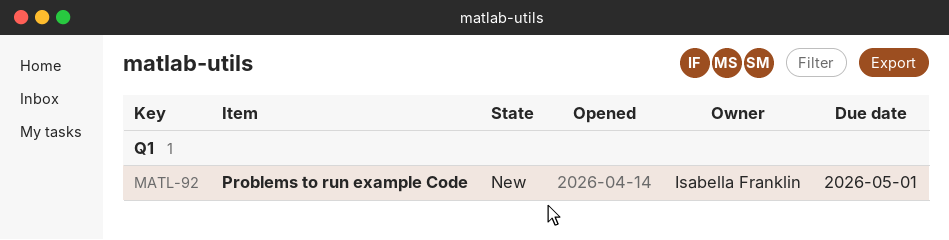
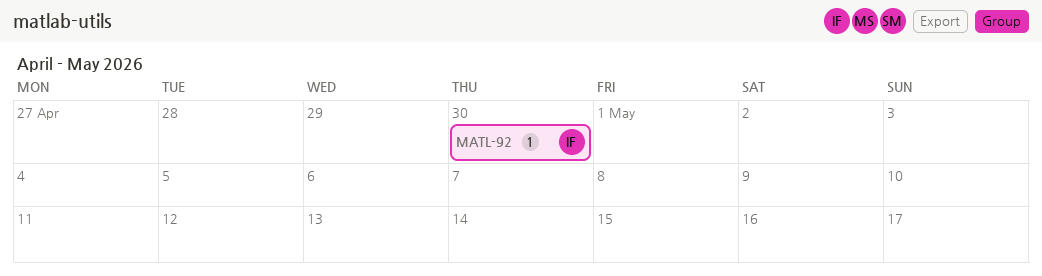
MATL-92, due: May 1 -> Apr 30

